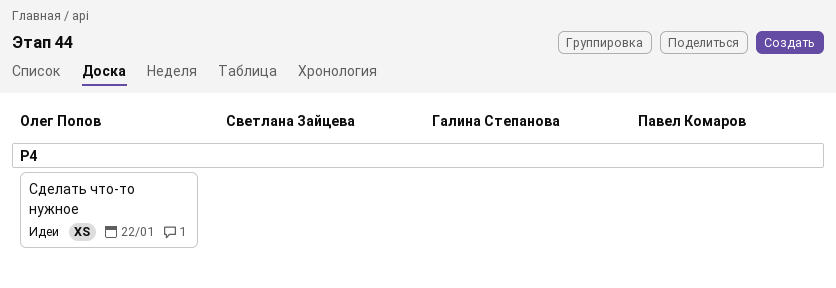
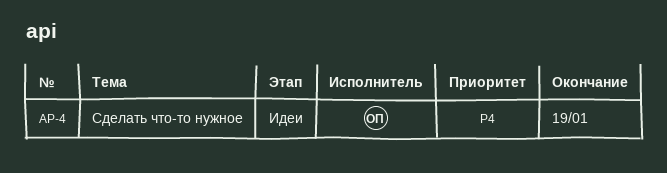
Сделать что-то нужное, due: Jan 22 -> Jan 19

